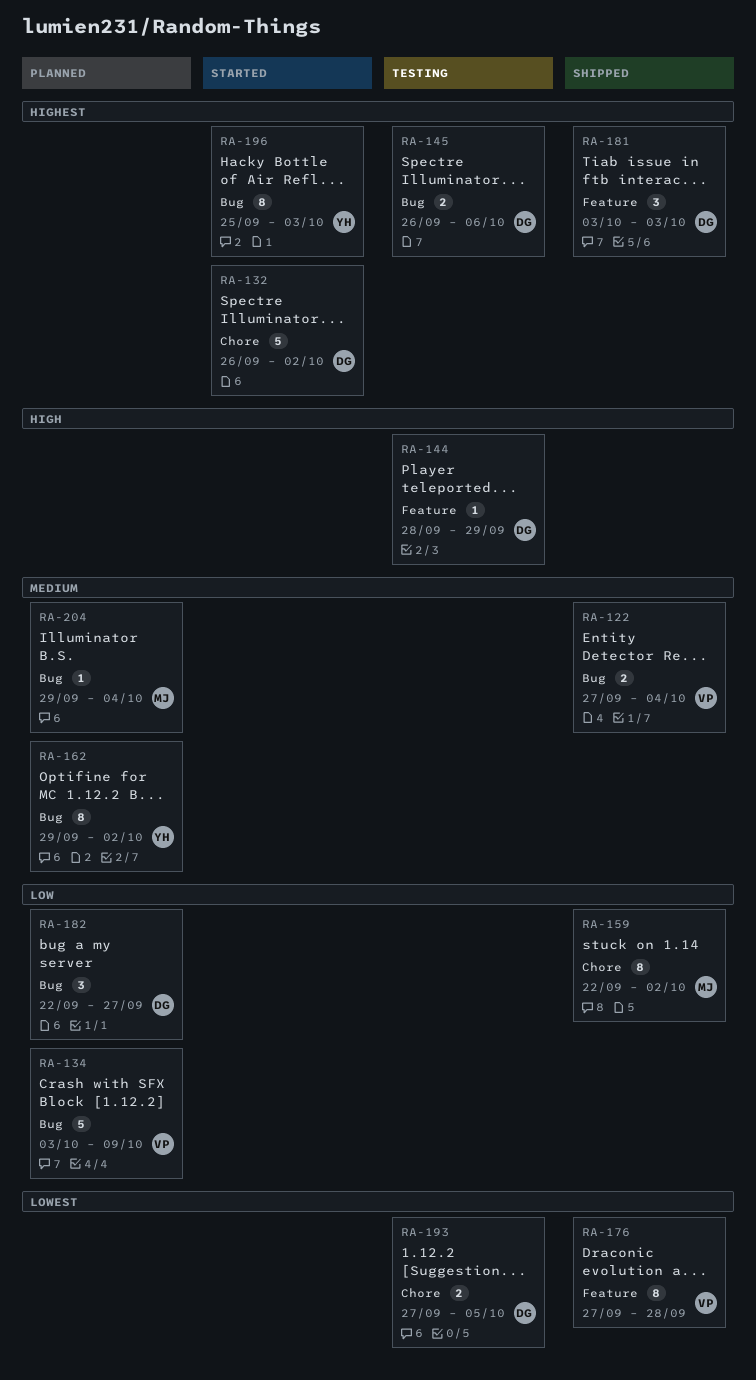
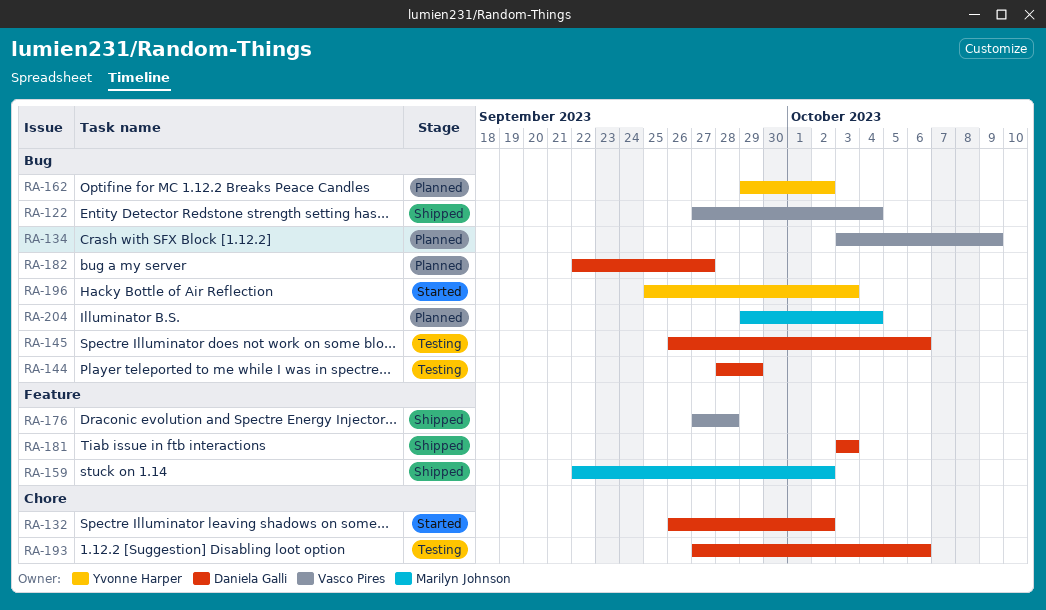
RA-144, label: Feature -> Bug
RA-159, label: Chore -> Feature
RA-193, due: Oct 5 -> Oct 6

